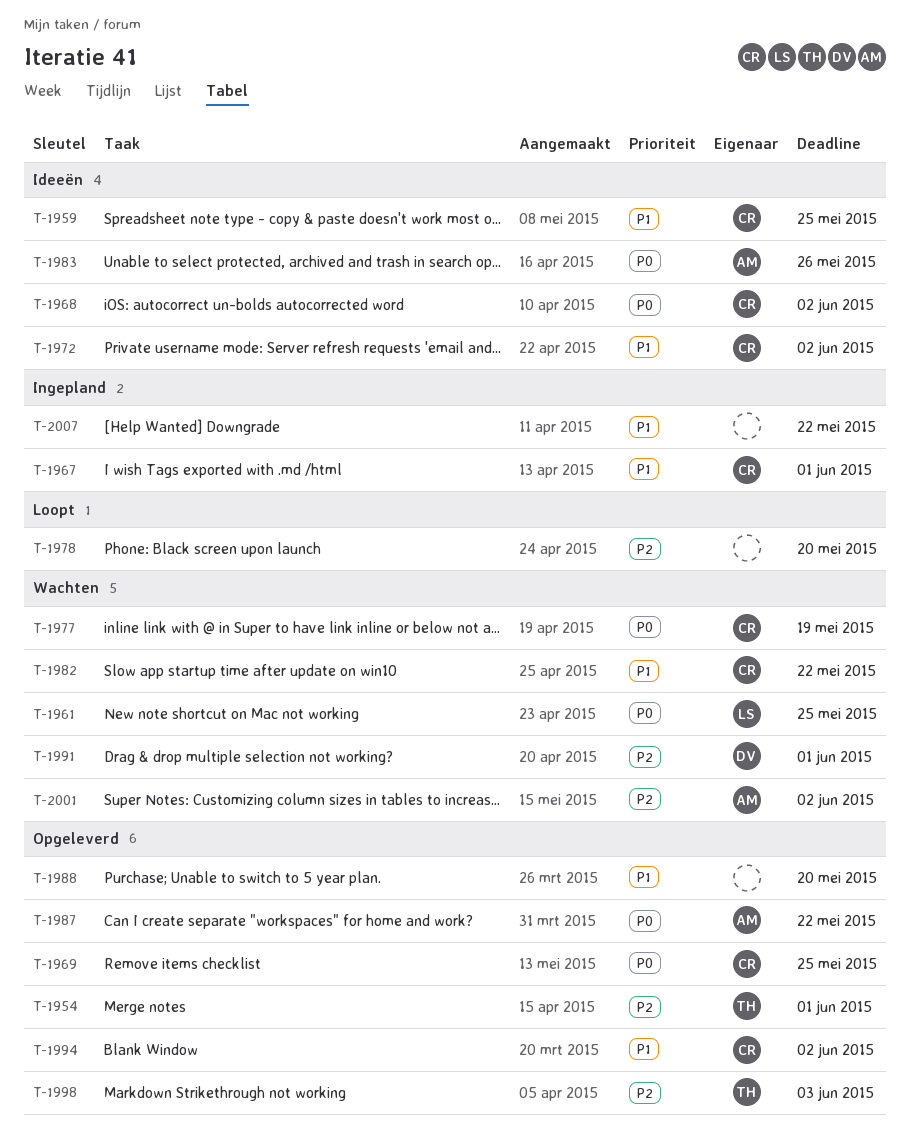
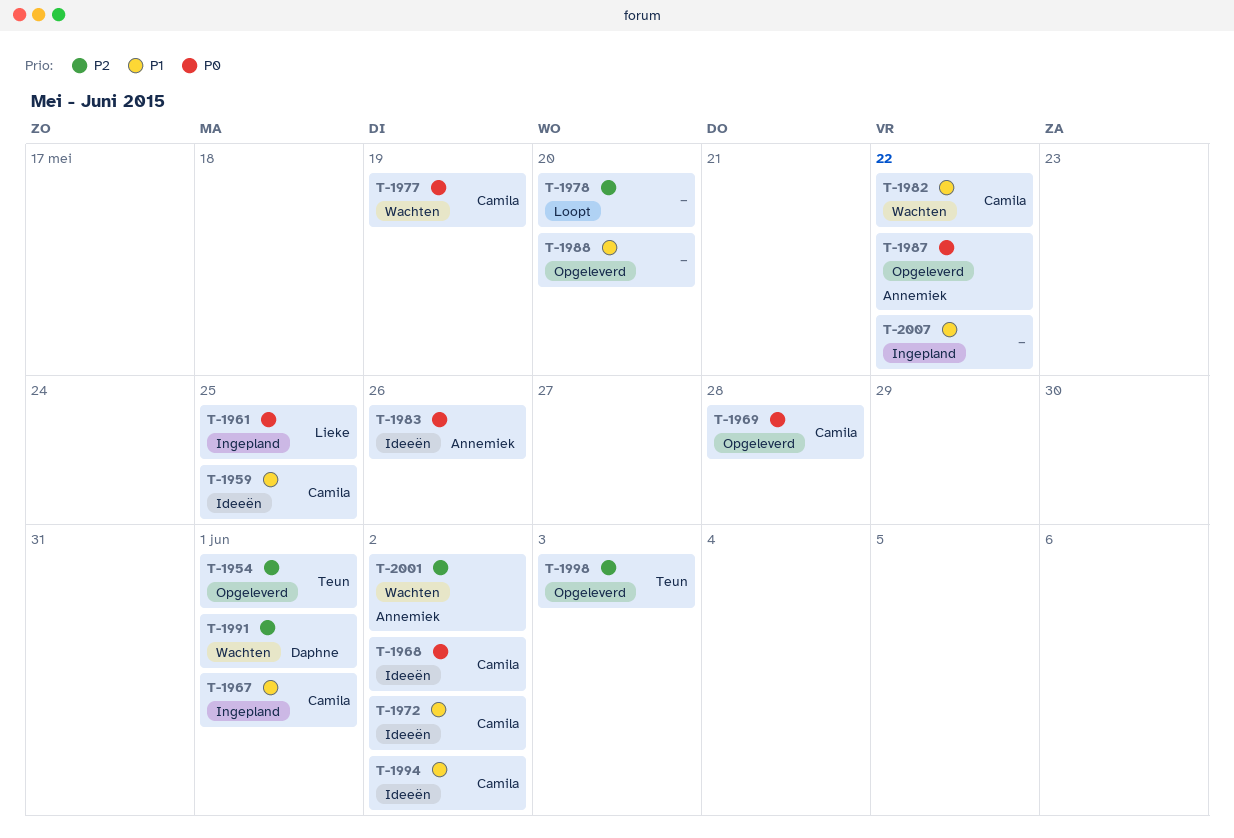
T-1961, status: Wachten -> Ingepland
T-1969, due: May 25 -> May 28
T-1994, status: Opgeleverd -> Ideeën

